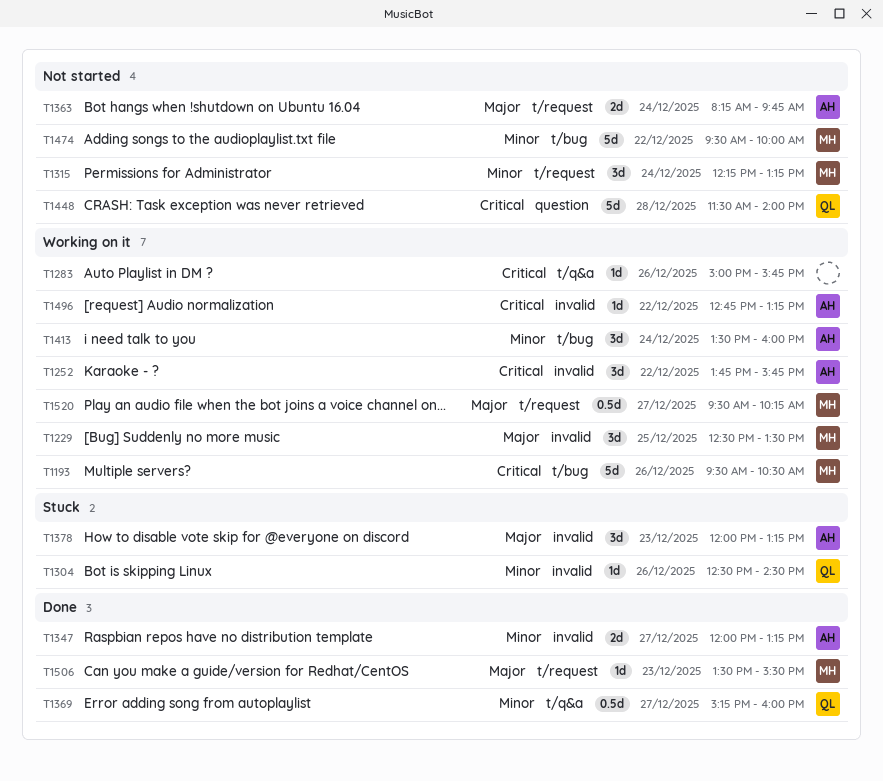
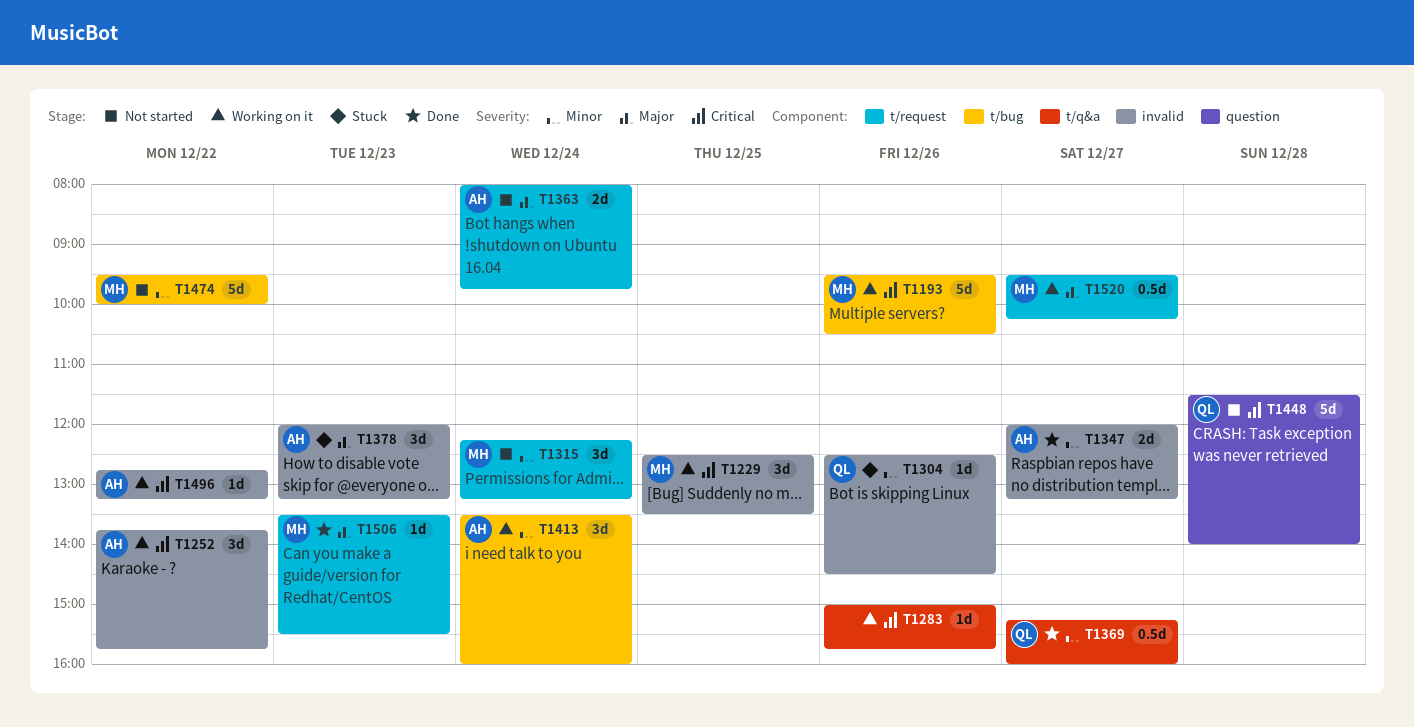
T1229, priority: Major -> Critical
T1363, begins: 08:15 -> 08:00

